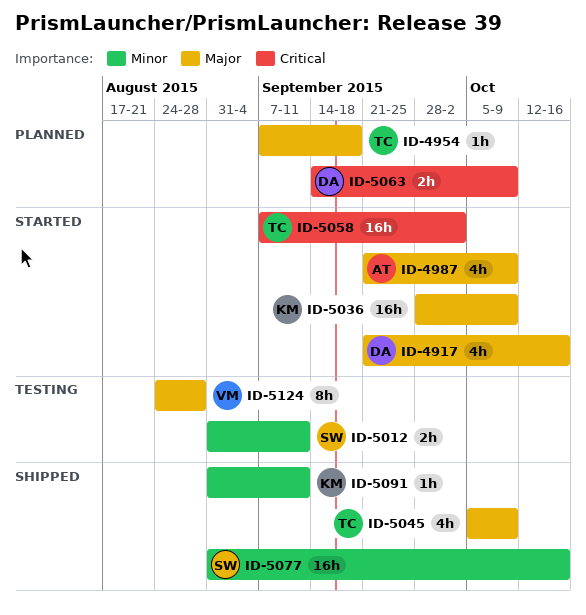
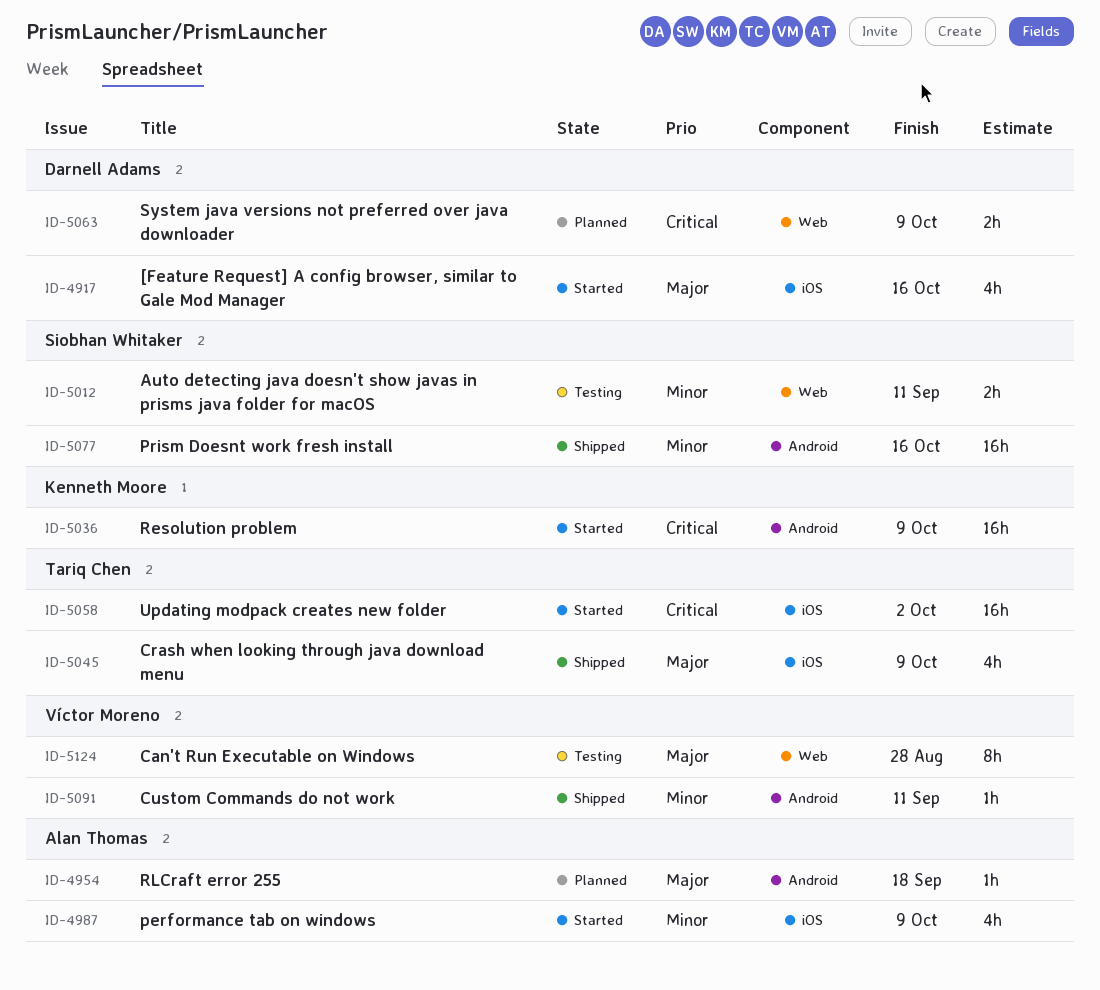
ID-4954, owner: Tariq Chen -> Alan Thomas
ID-4987, priority: Major -> Minor
ID-5036, priority: Major -> Critical
ID-5091, owner: Kenneth Moore -> Víctor Moreno

